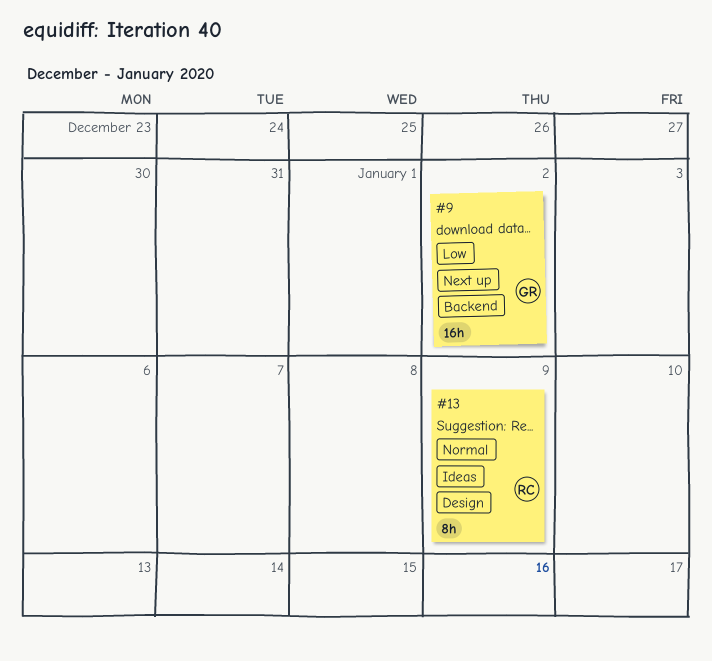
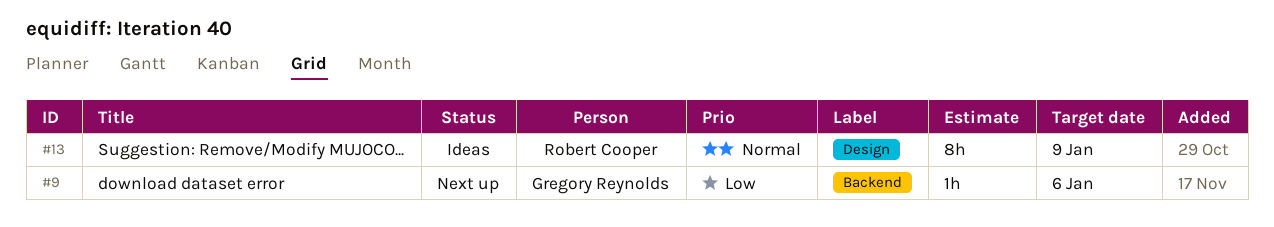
#9, estimate: 16h -> 1h
#9, due: Jan 2 -> Jan 6

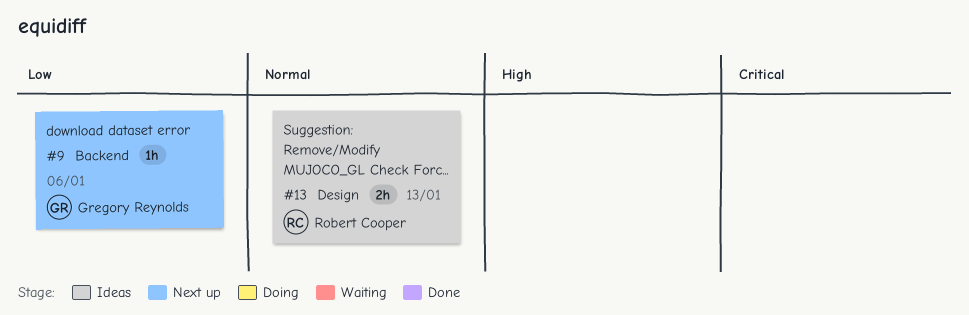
#13, estimate: 8h -> 2h
#13, due: Jan 9 -> Jan 13

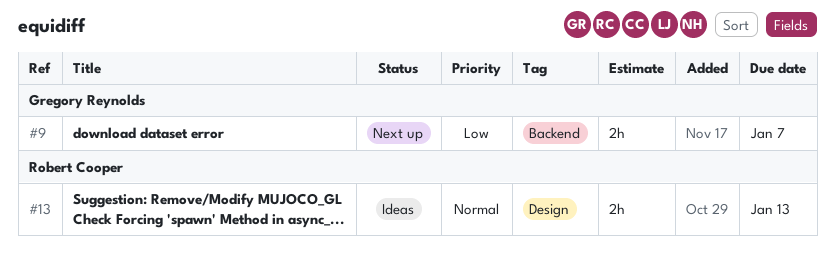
#9, estimate: 1h -> 2h
#9, due: Jan 6 -> Jan 7

